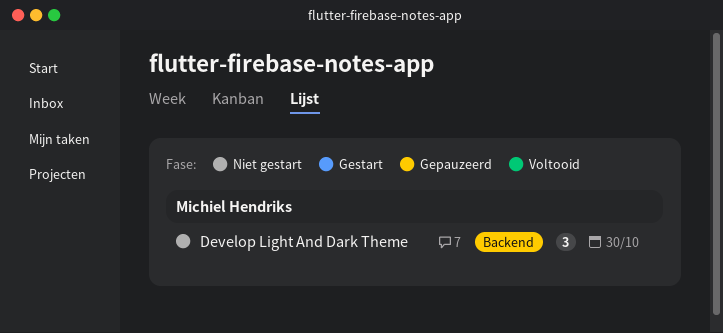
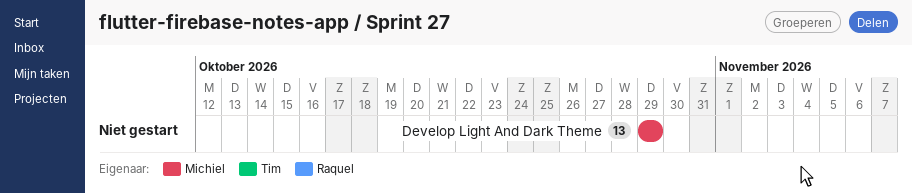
Develop Light And Dark Theme, estimate: 3 -> 13
Develop Light And Dark Theme, due: Oct 30 -> Oct 29

